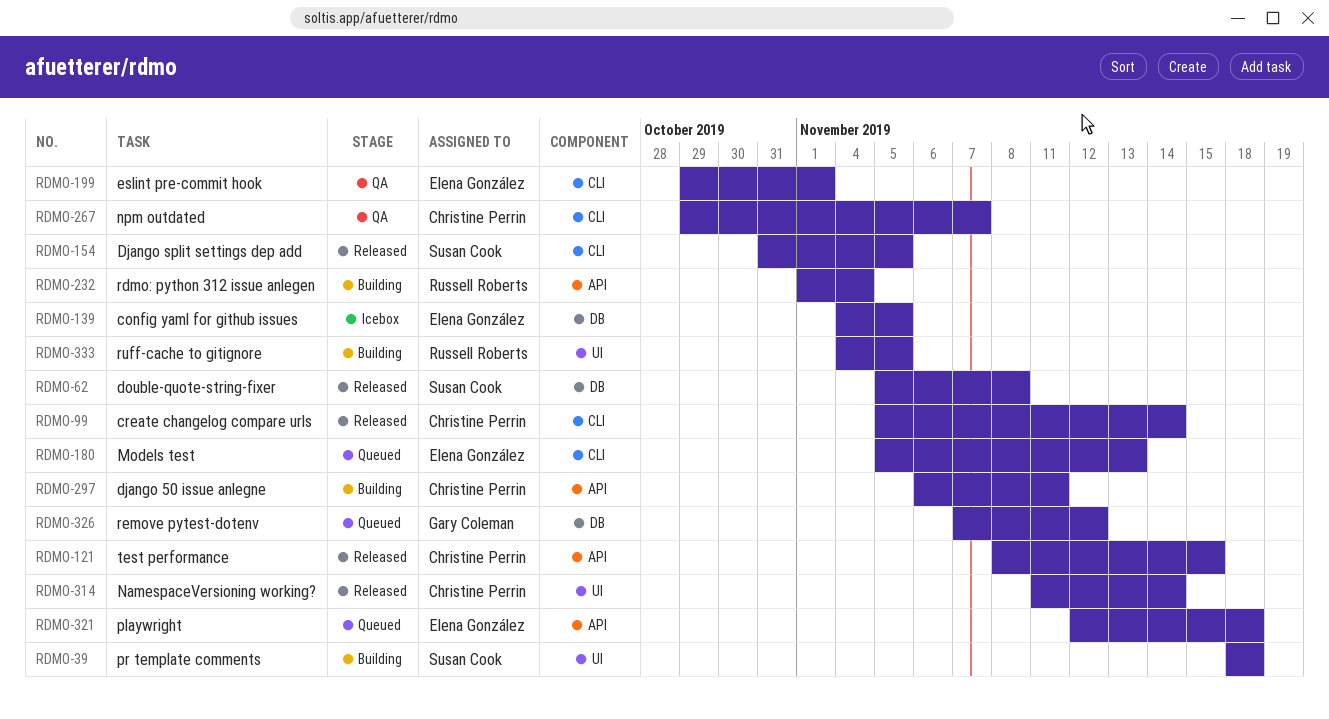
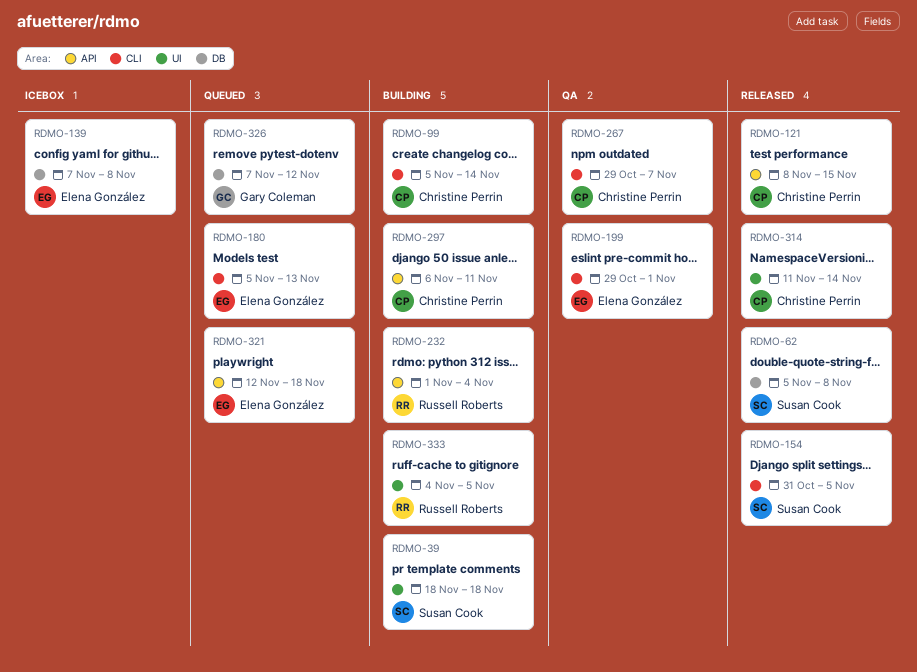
RDMO-99, status: Released -> Building
RDMO-139, start: Nov 4 -> Nov 7
RDMO-139, due: Nov 5 -> Nov 8

